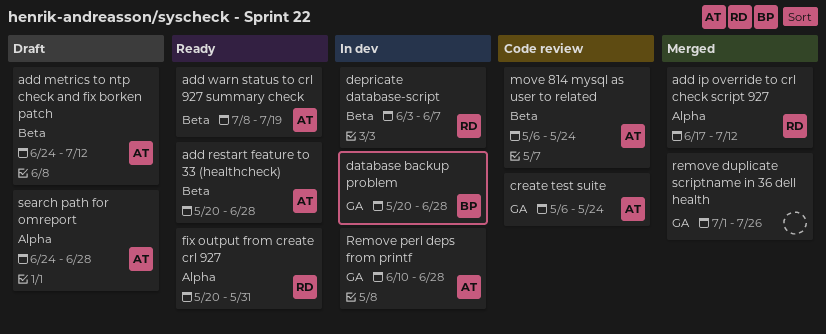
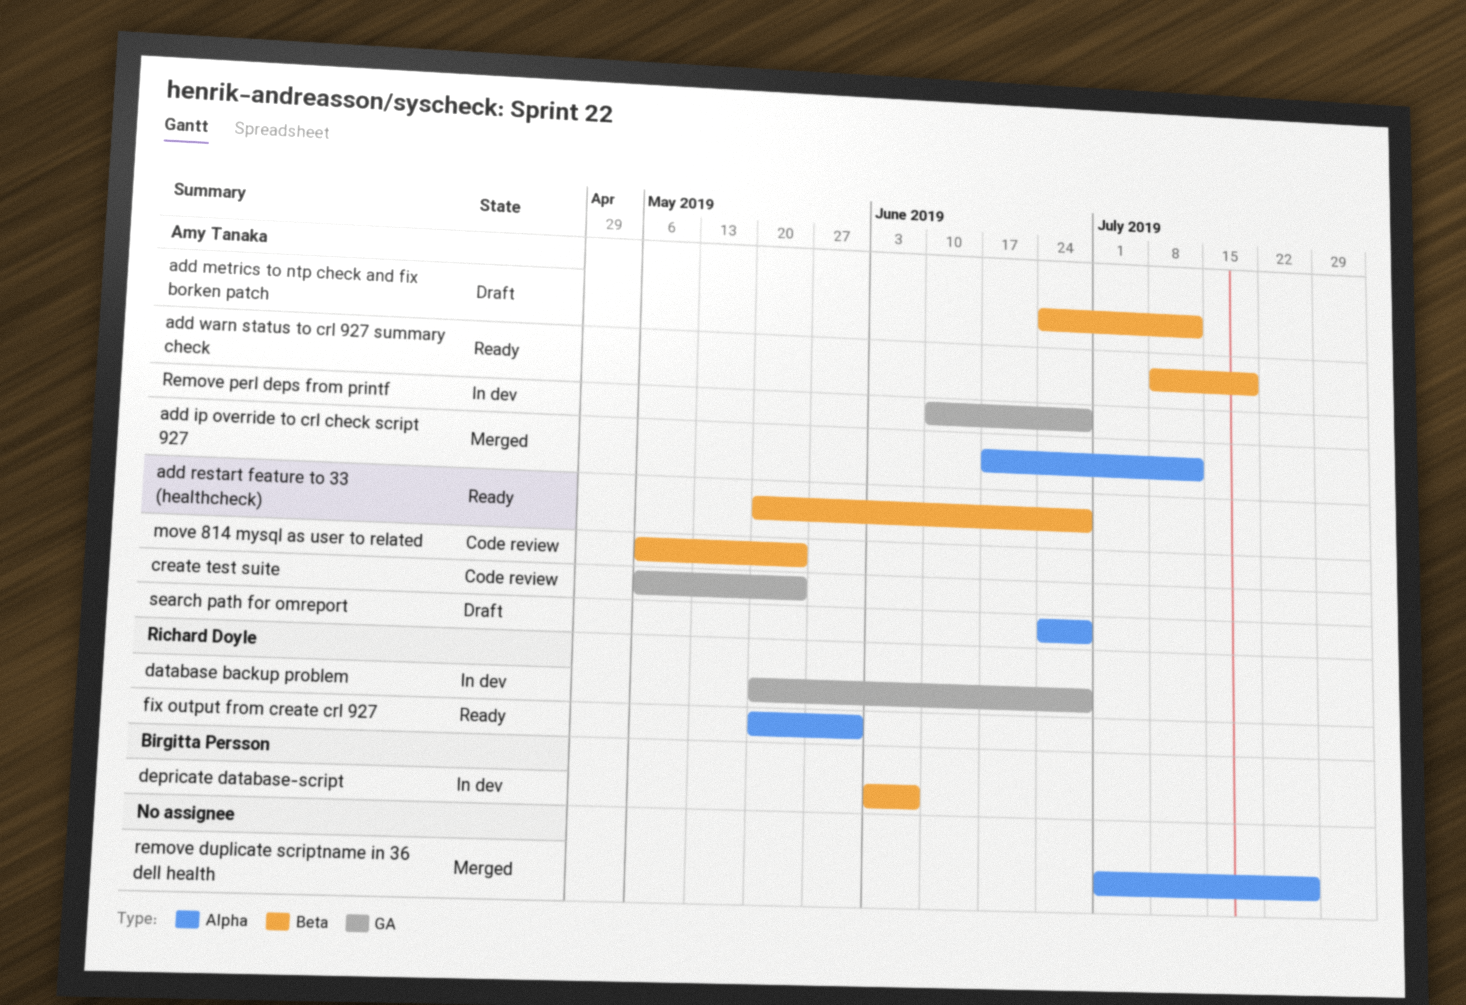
add ip override to crl check script 927, owner: Richard Doyle -> Amy Tanaka
database backup problem, owner: Birgitta Persson -> Richard Doyle
depricate database-script, owner: Richard Doyle -> Birgitta Persson
remove duplicate scriptname in 36 dell health, label: GA -> Alpha

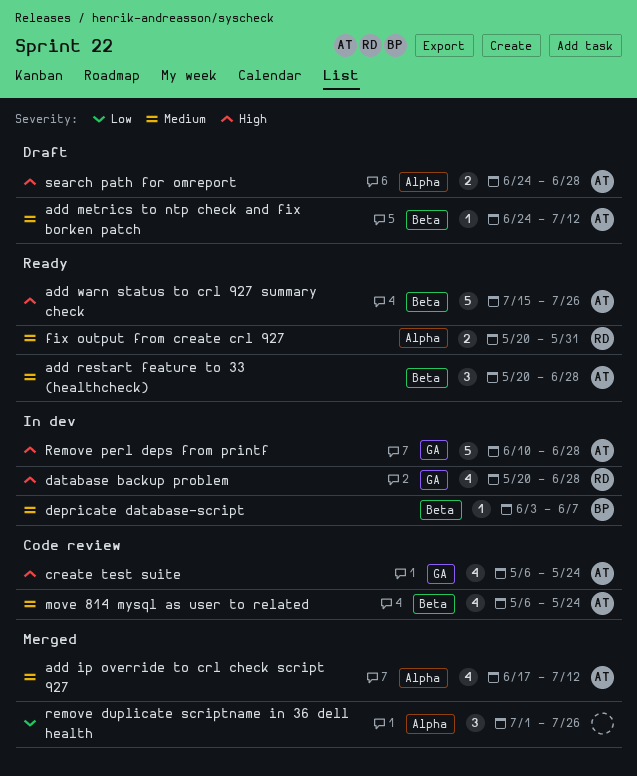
add warn status to crl 927 summary check, start: Jul 8 -> Jul 15
add warn status to crl 927 summary check, due: Jul 19 -> Jul 26

